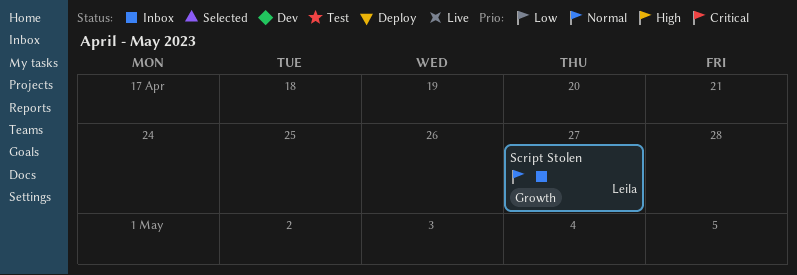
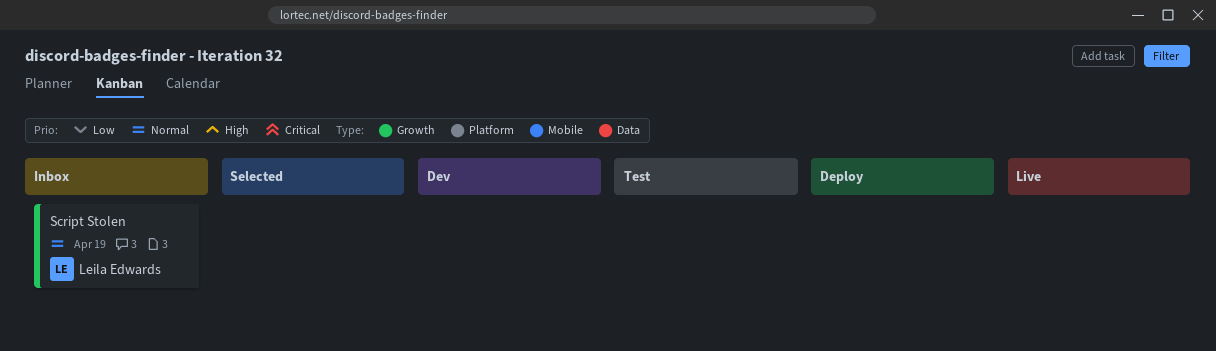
Script Stolen, due: Apr 27 -> Apr 19

